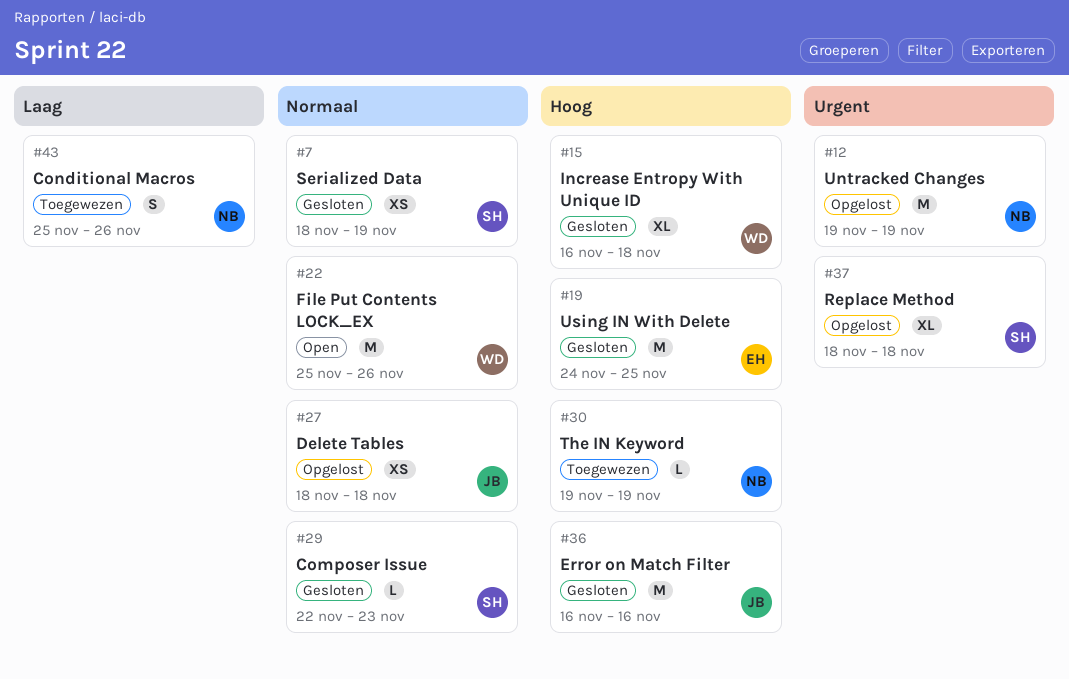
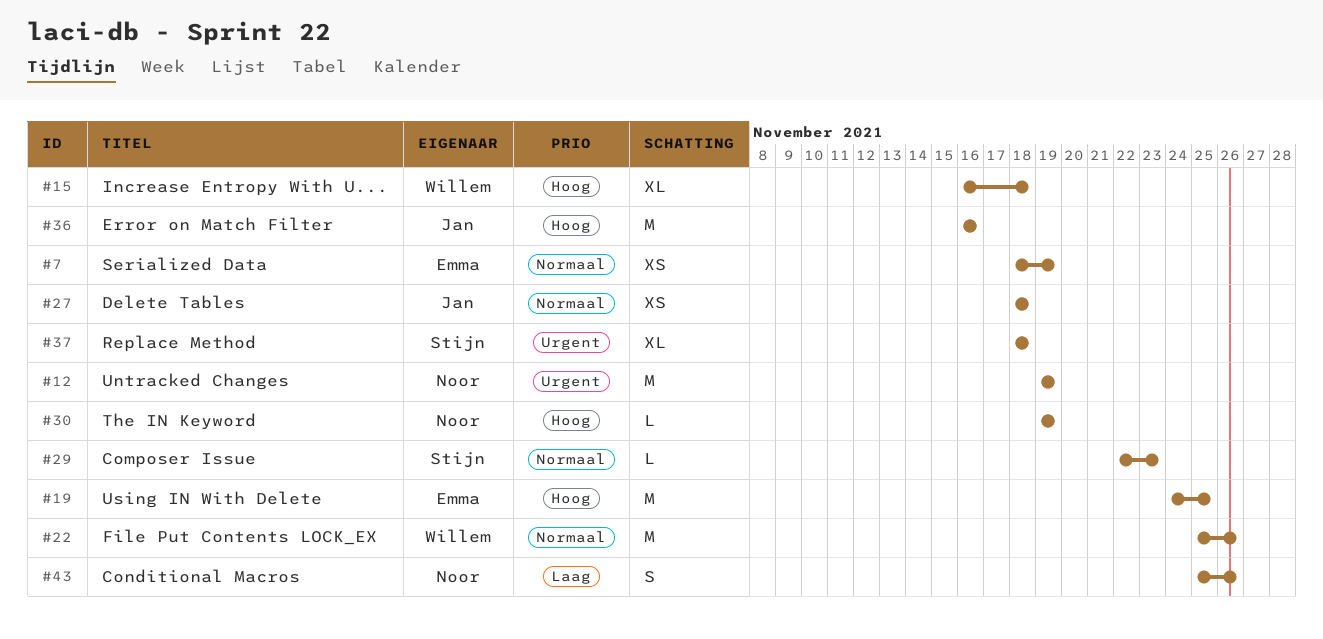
#7, owner: Stijn -> Emma

